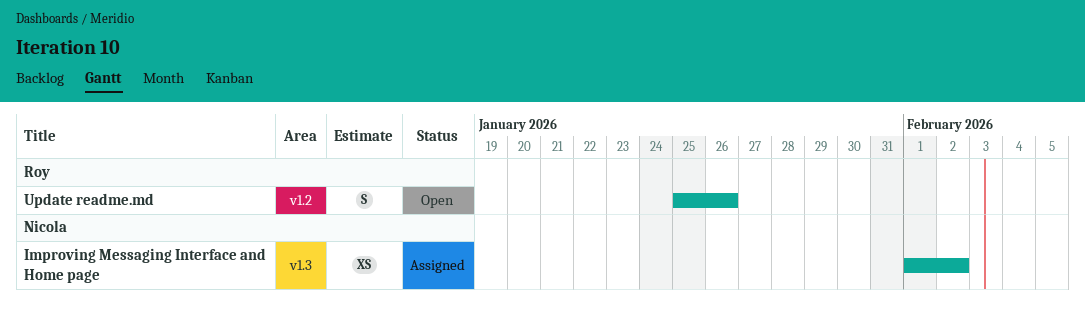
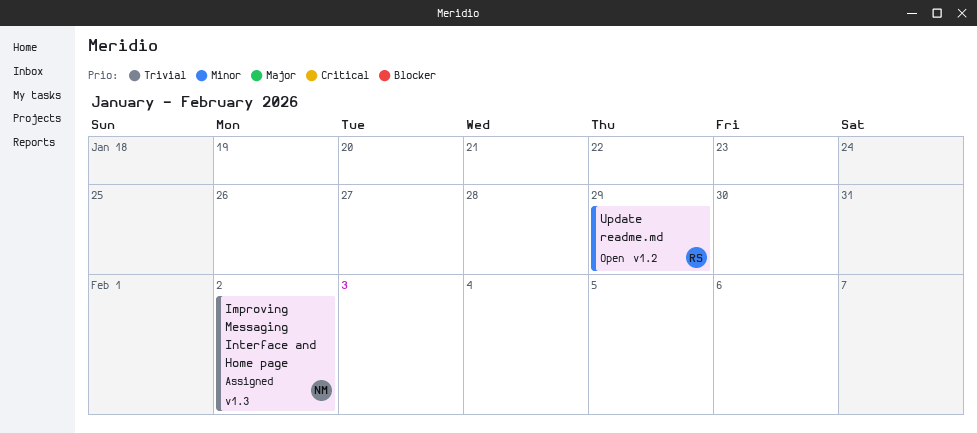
Update readme.md, due: Jan 26 -> Jan 29

